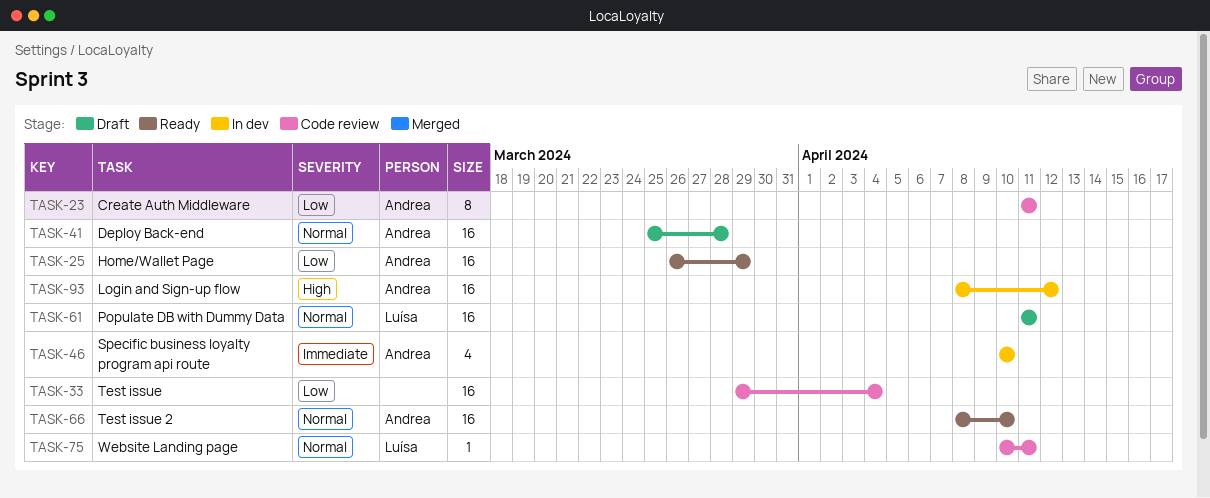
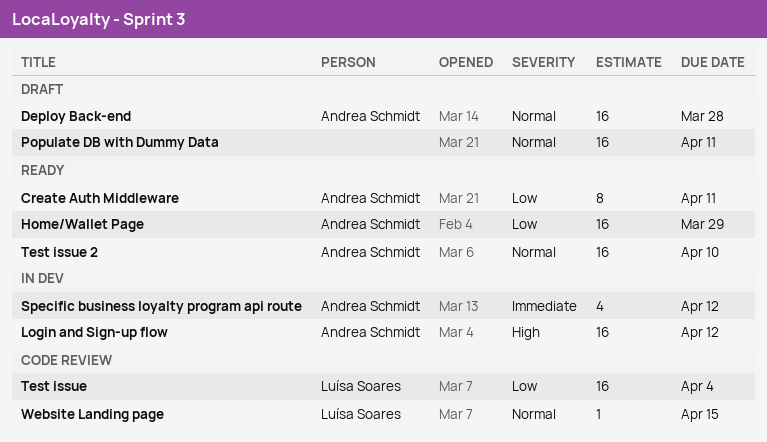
Create Auth Middleware, status: Code review -> Ready
Populate DB with Dummy Data, owner: Luísa Soares -> none
Specific business loyalty program api route, due: Apr 10 -> Apr 12
Test issue, owner: none -> Luísa Soares
Website Landing page, due: Apr 11 -> Apr 15

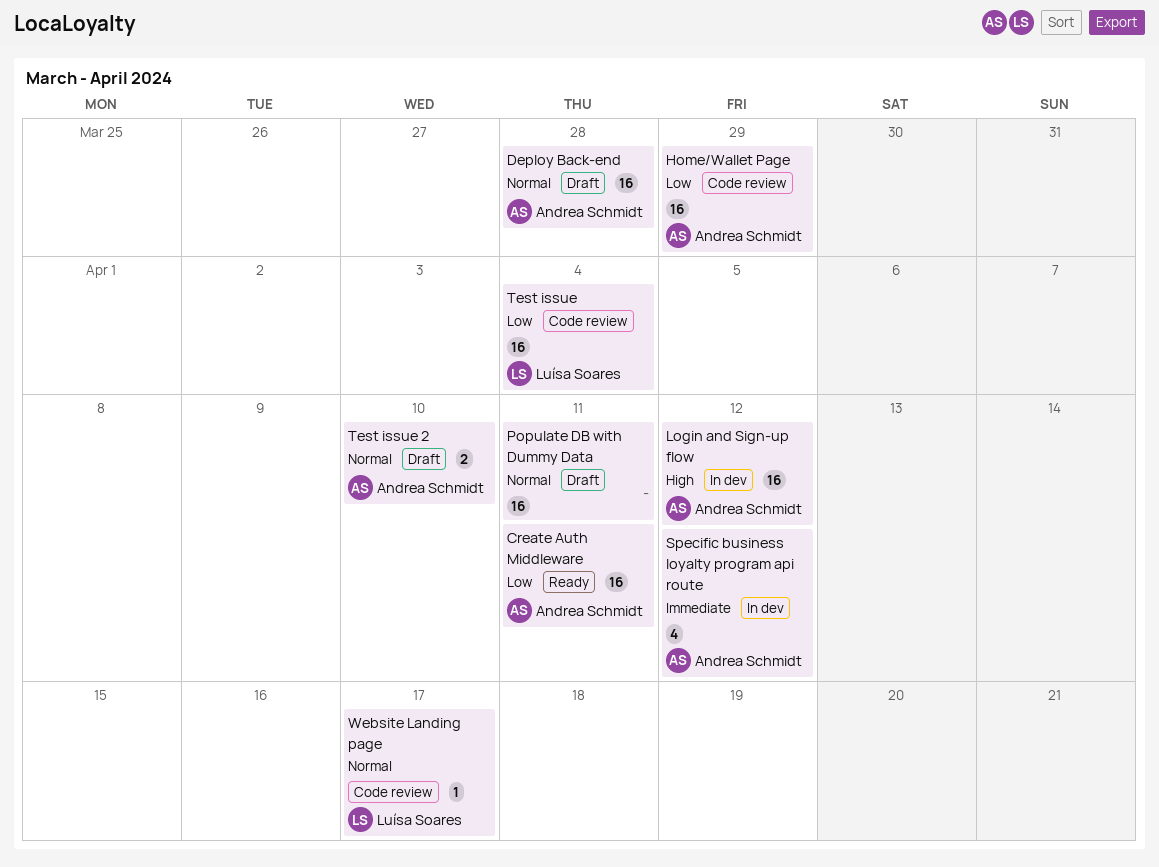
Create Auth Middleware, estimate: 8 -> 16
Home/Wallet Page, status: Ready -> Code review
Test issue 2, status: Ready -> Draft
Test issue 2, estimate: 16 -> 2
Website Landing page, due: Apr 15 -> Apr 17

